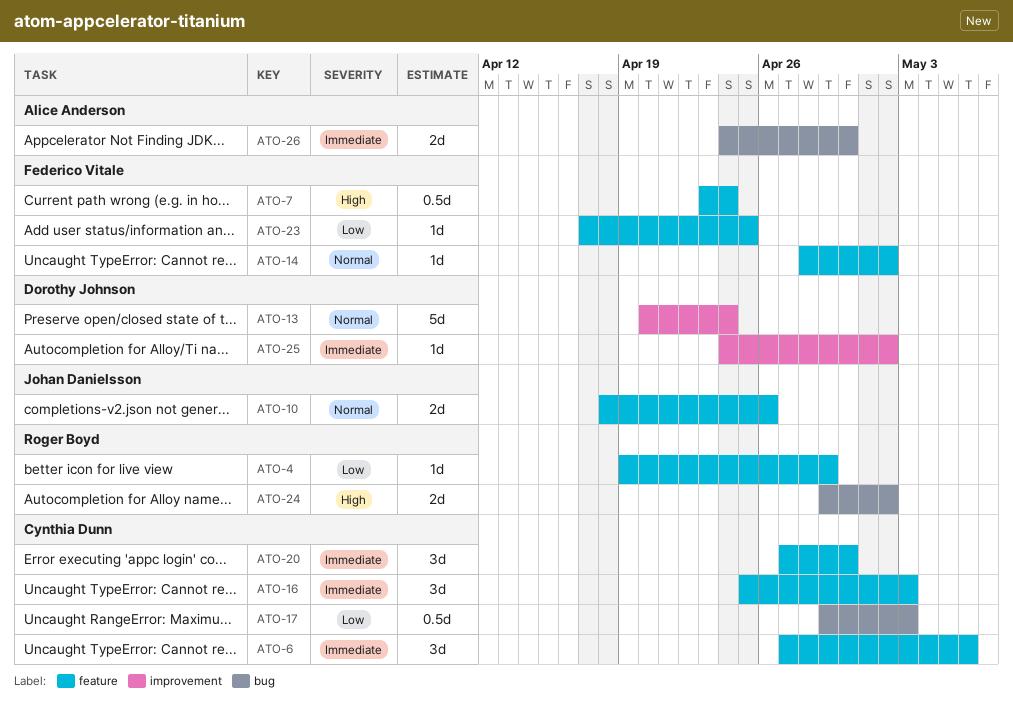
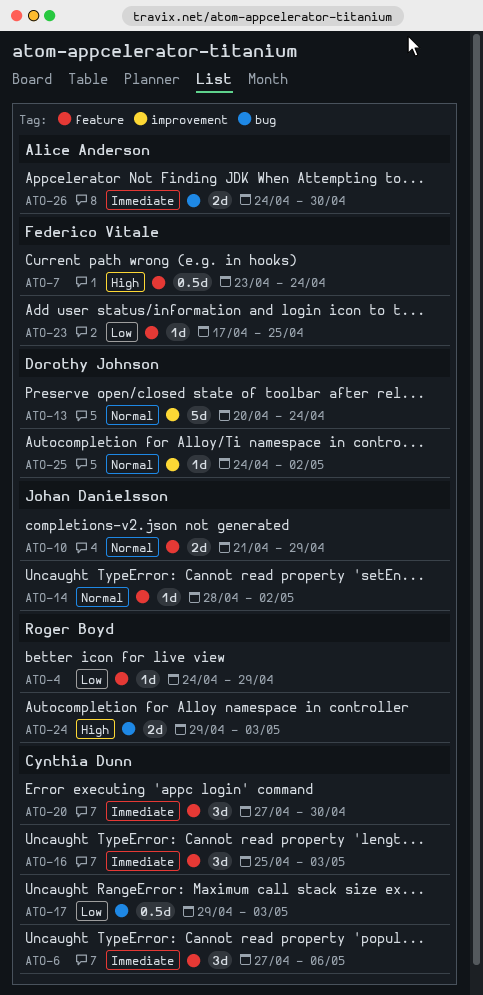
ATO-4, start: Apr 19 -> Apr 24
ATO-10, start: Apr 18 -> Apr 21
ATO-10, due: Apr 26 -> Apr 29
ATO-14, owner: Federico Vitale -> Johan Danielsson
ATO-24, due: May 2 -> May 3
ATO-25, priority: Immediate -> Normal

